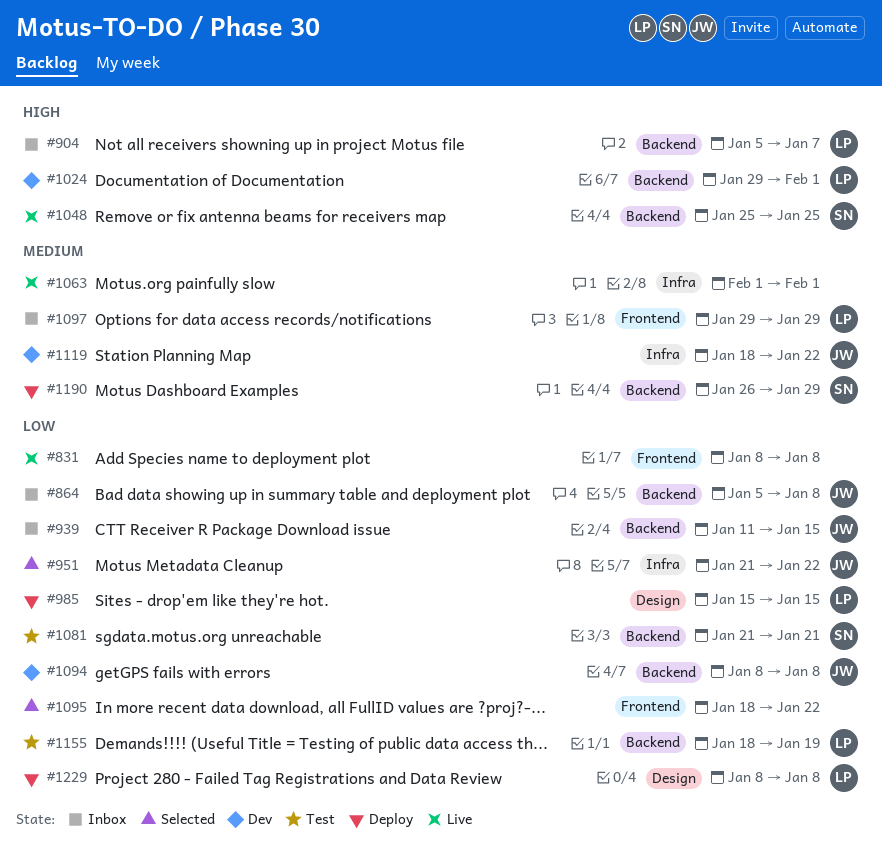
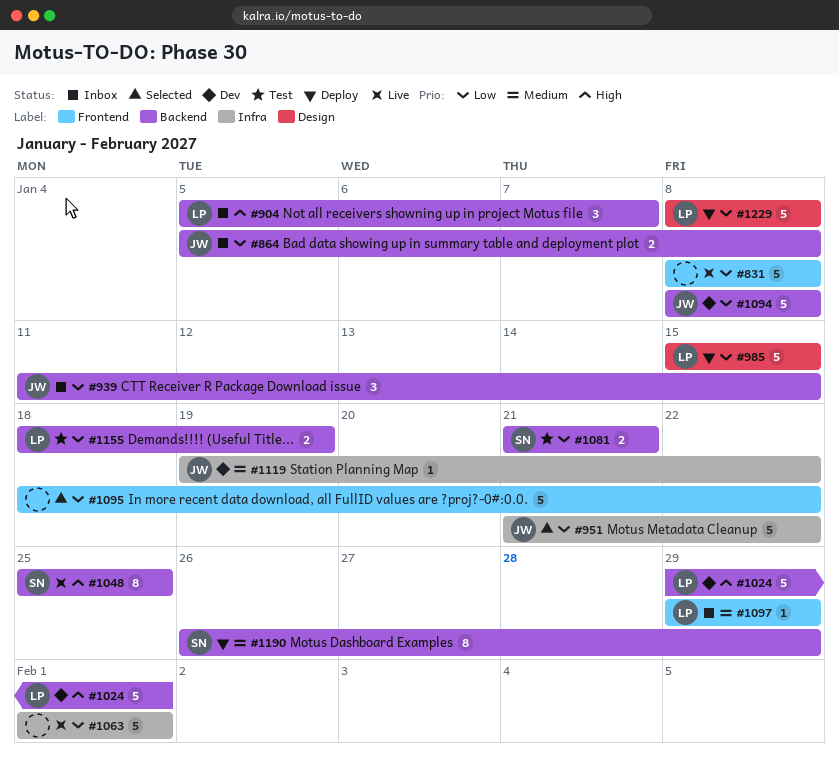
#1063, priority: Medium -> Low
#1119, start: Jan 18 -> Jan 19

